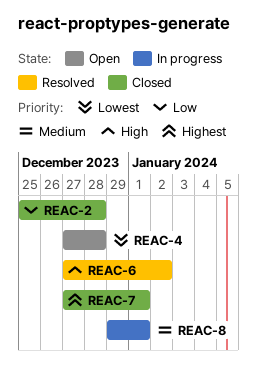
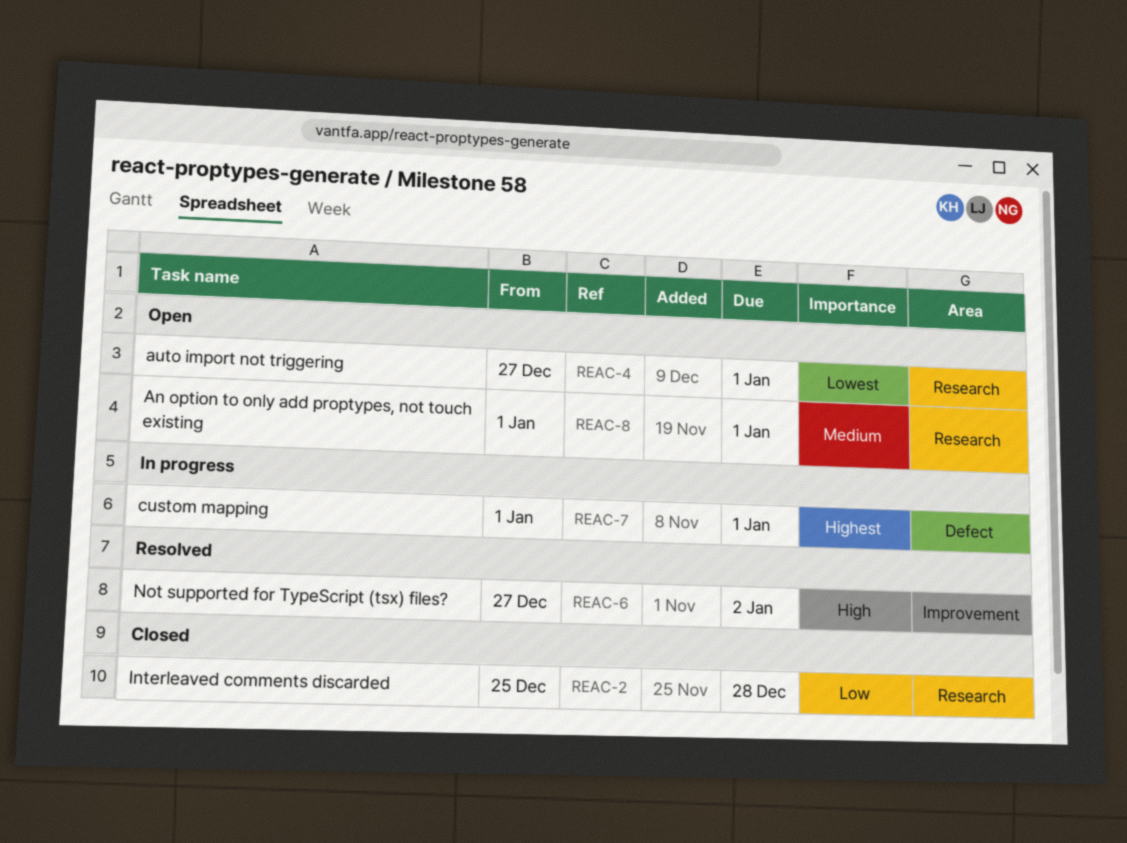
REAC-4, due: Dec 28 -> Jan 1
REAC-7, status: Closed -> In progress
REAC-7, start: Dec 27 -> Jan 1
REAC-8, status: In progress -> Open
REAC-8, start: Dec 29 -> Jan 1

